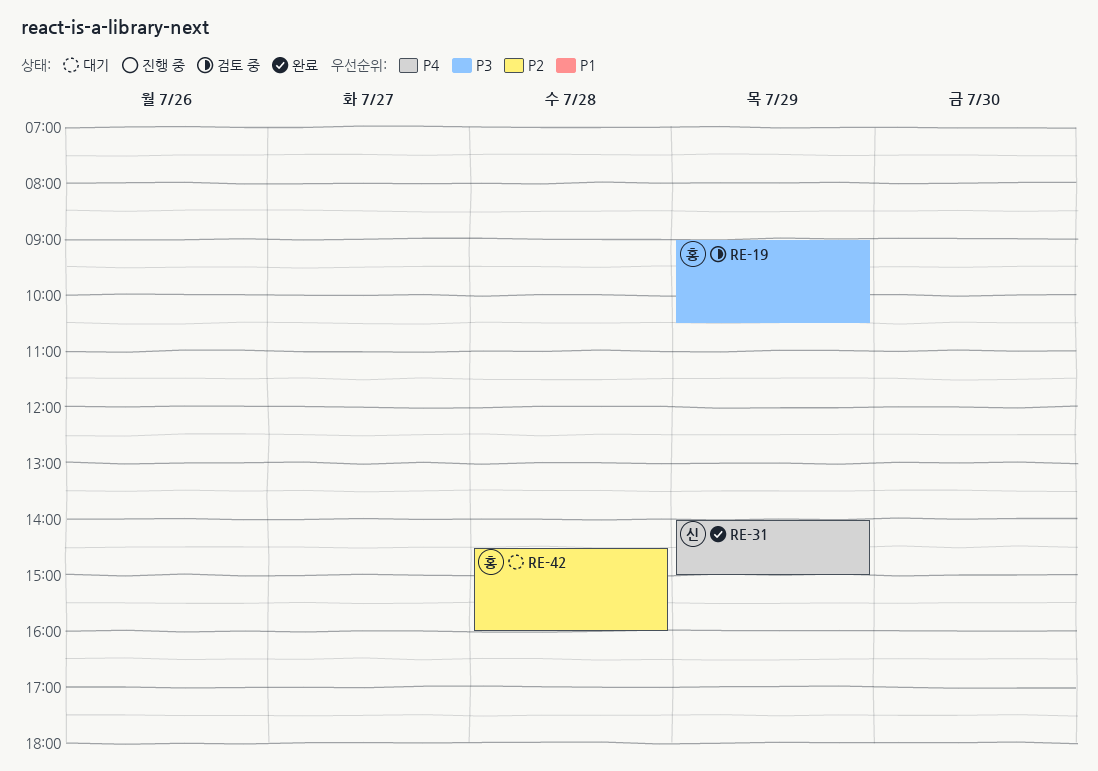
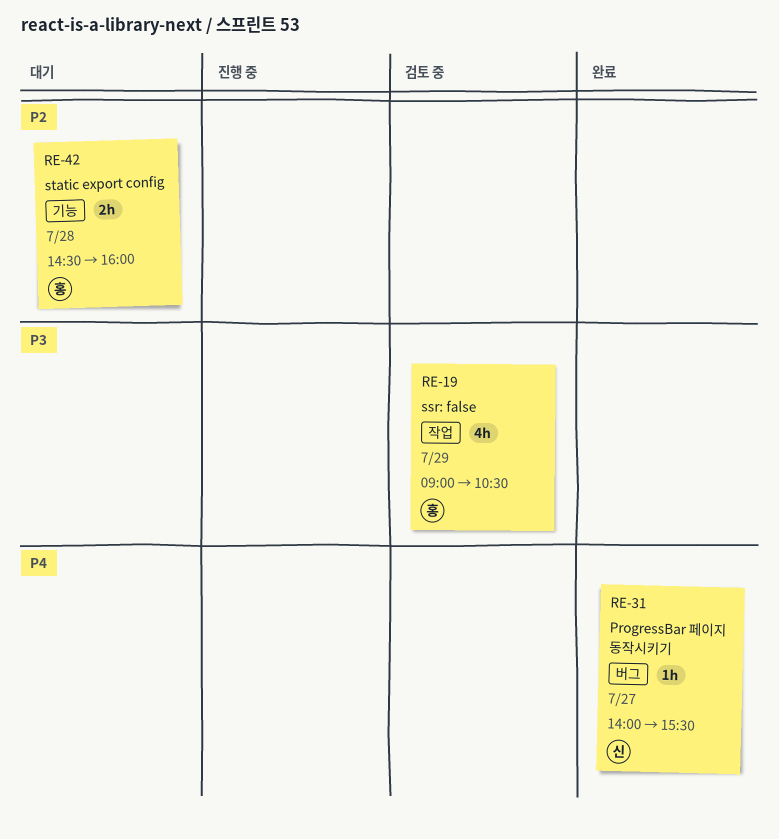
RE-31, day: Jul 29 -> Jul 27
RE-31, ends: 15:00 -> 15:30

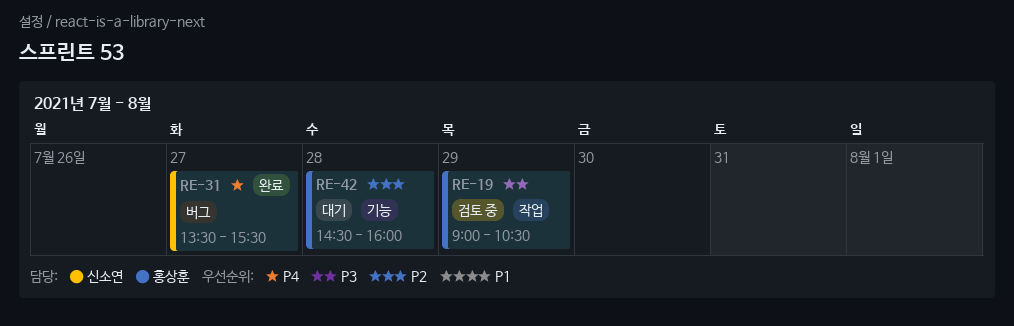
RE-31, begins: 14:00 -> 13:30

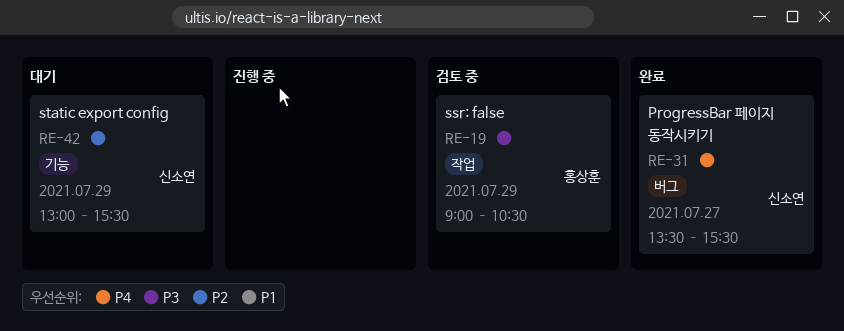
RE-42, owner: 홍상훈 -> 신소연
RE-42, day: Jul 28 -> Jul 29
RE-42, begins: 14:30 -> 13:00
RE-42, ends: 16:00 -> 15:30

